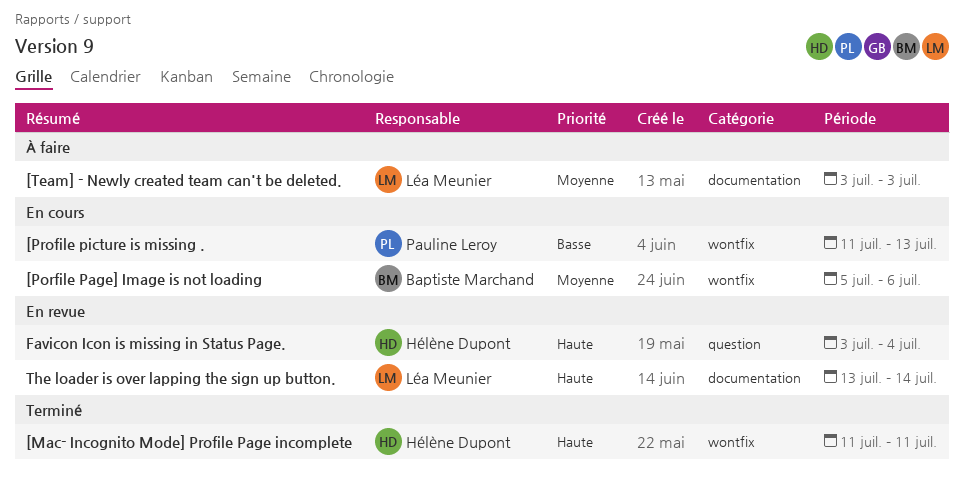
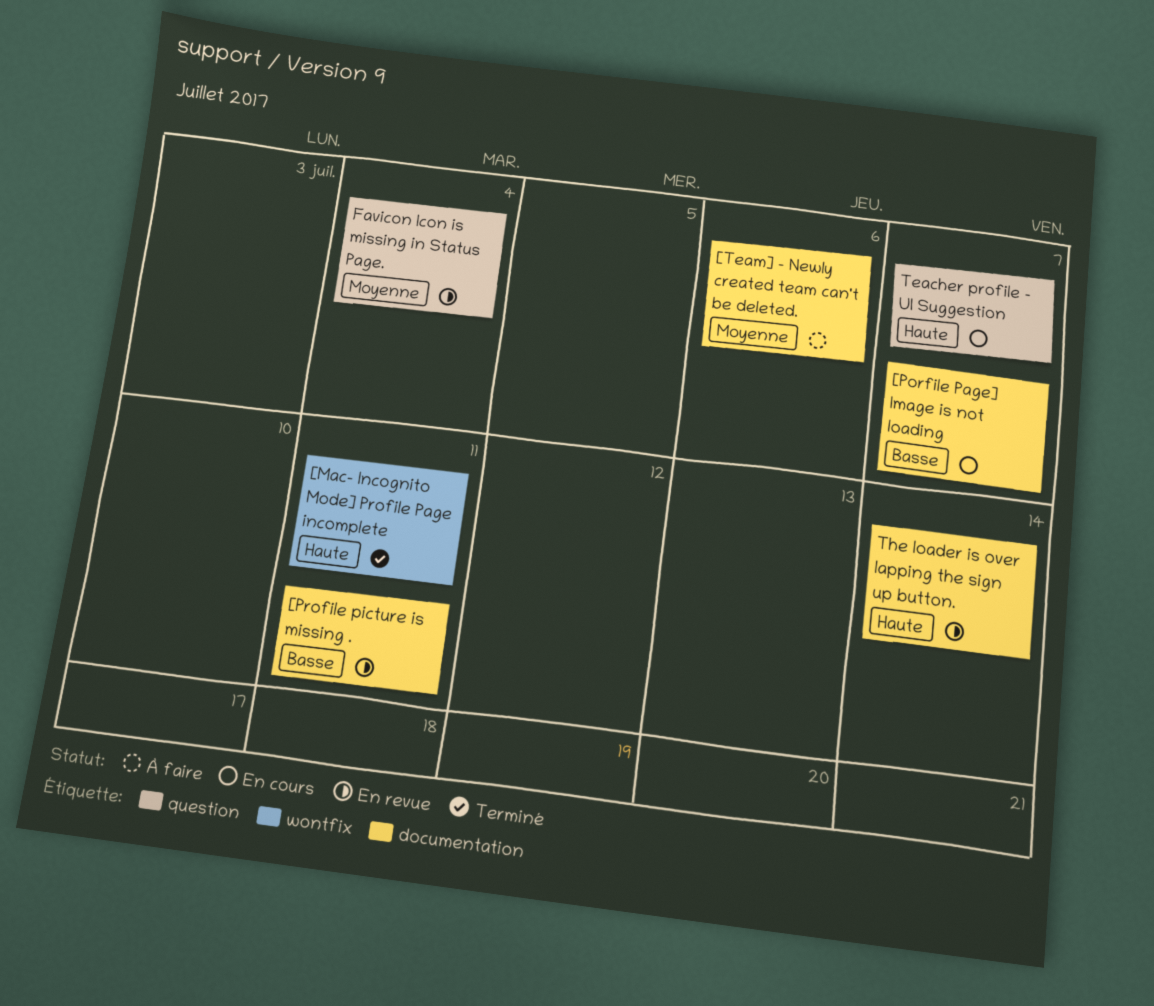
[Porfile Page] Image is not loading, priority: Moyenne -> Basse
[Porfile Page] Image is not loading, label: wontfix -> documentation
[Porfile Page] Image is not loading, due: Jul 6 -> Jul 7
[Profile picture is missing ., status: En cours -> En revue
[Profile picture is missing ., label: wontfix -> documentation
[Profile picture is missing ., due: Jul 13 -> Jul 11
[Team] - Newly created team can't be deleted., due: Jul 3 -> Jul 6
Favicon Icon is missing in Status Page., priority: Haute -> Moyenne
Teacher profile - UI Suggestion: none -> present

